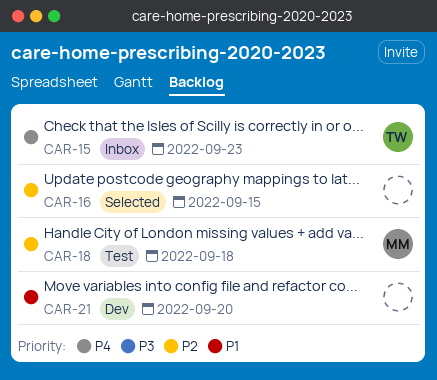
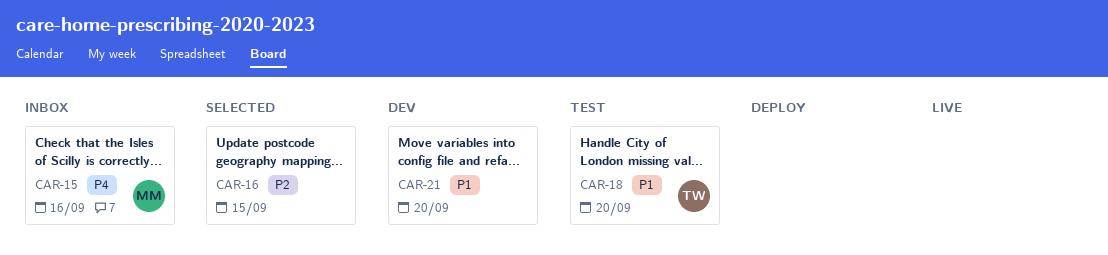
CAR-15, owner: TW -> MM
CAR-15, due: Sep 23 -> Sep 16
CAR-18, owner: MM -> TW
CAR-18, priority: P2 -> P1
CAR-18, due: Sep 18 -> Sep 20

